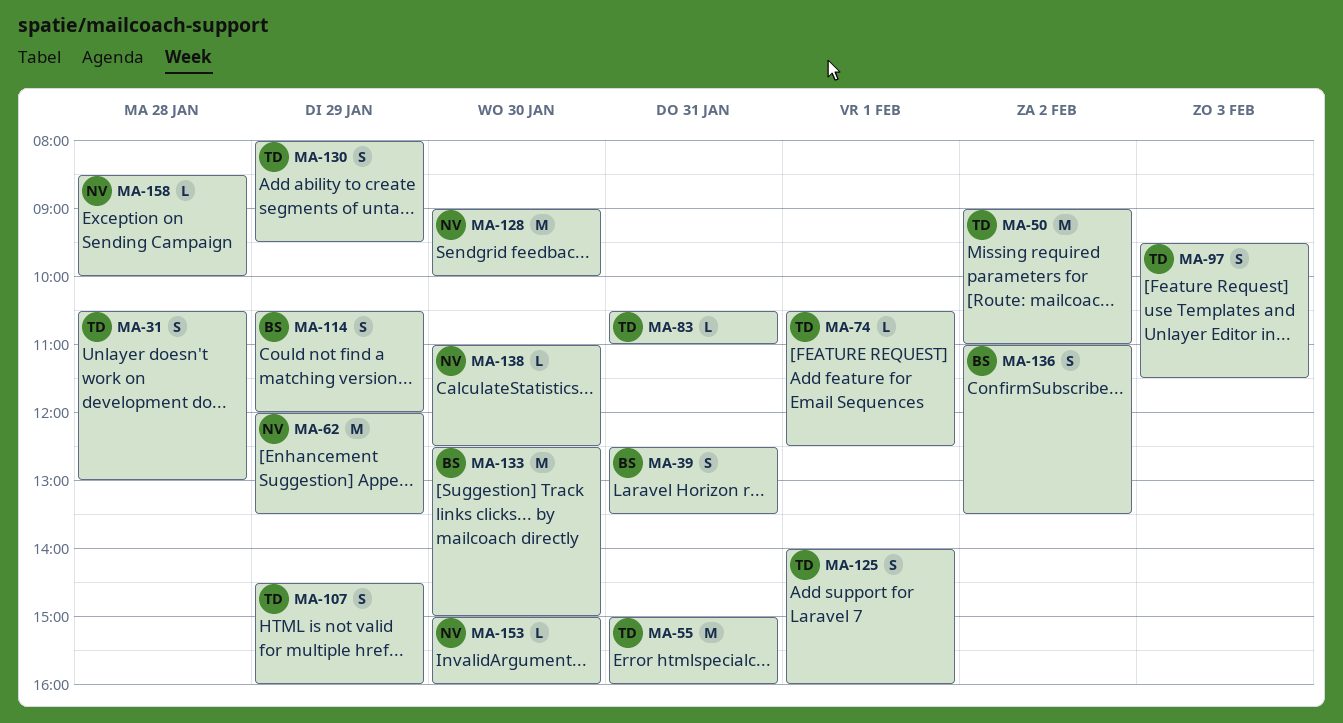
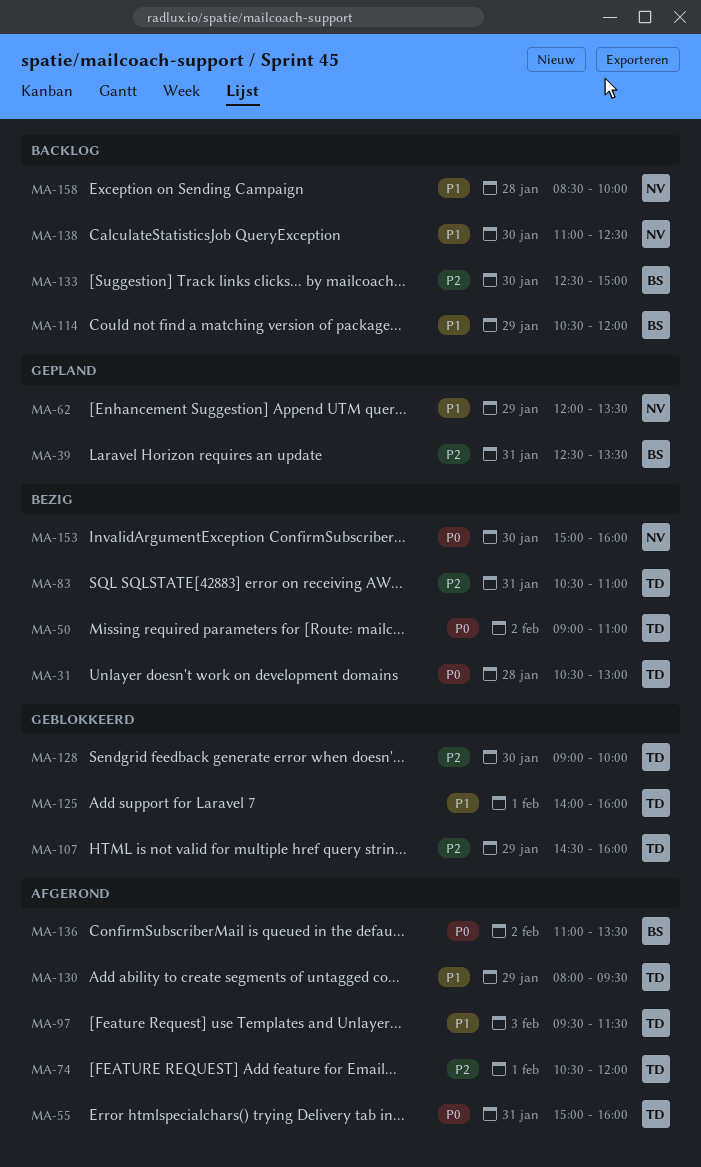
MA-74, ends: 12:30 -> 12:00
MA-128, owner: NV -> TD

